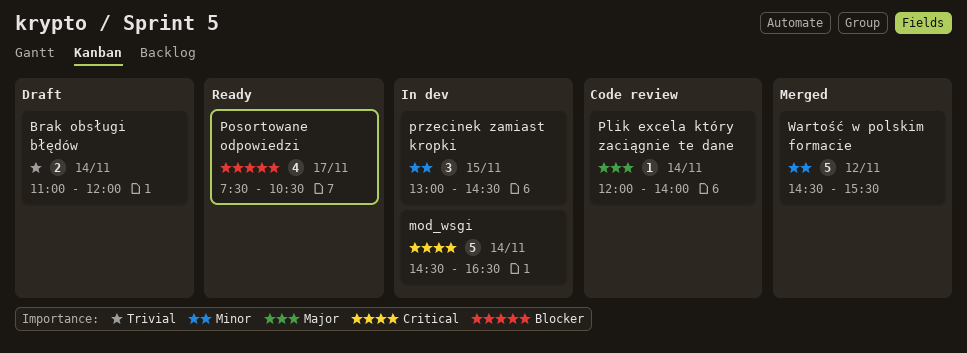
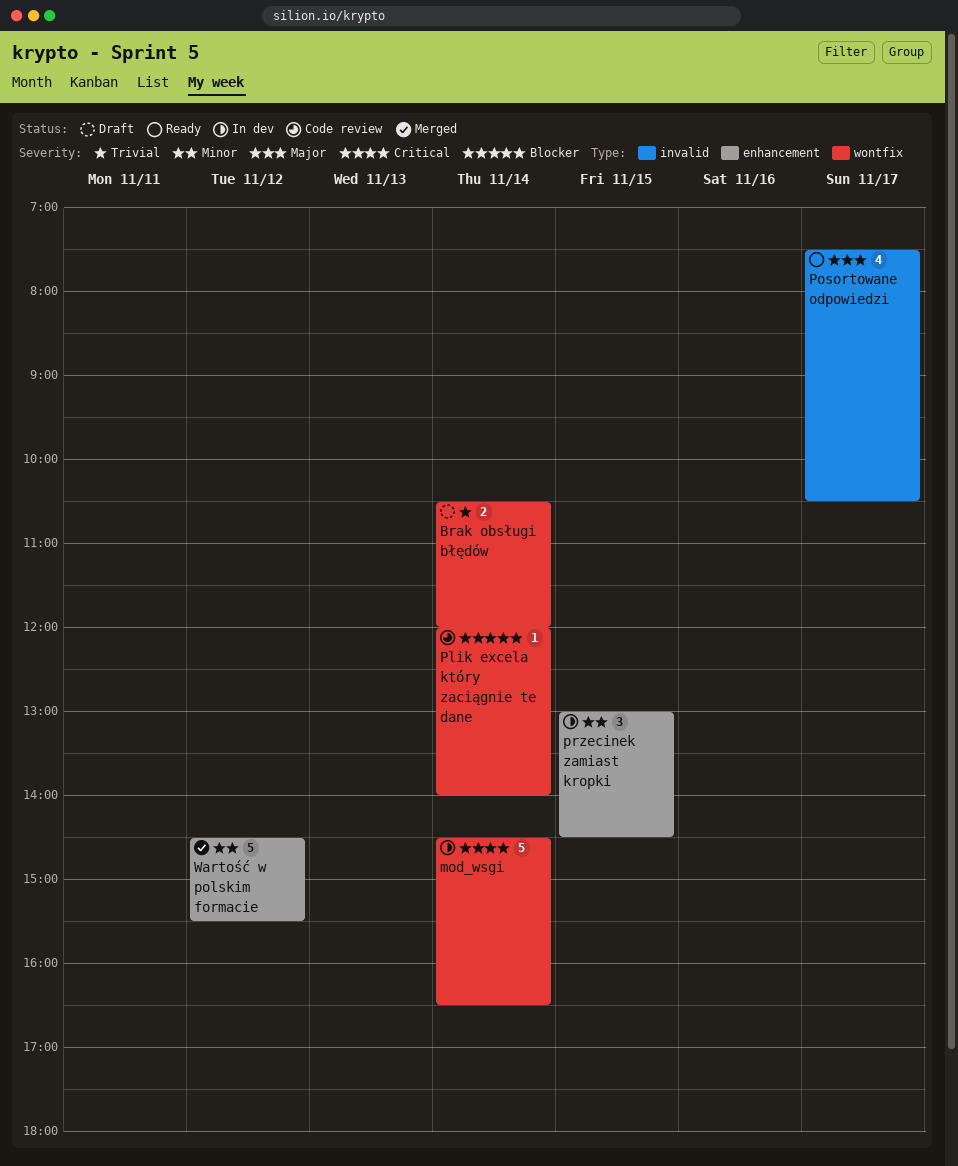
Brak obsługi błędów, begins: 11:00 -> 10:30
Plik excela który zaciągnie te dane, priority: Major -> Blocker
Posortowane odpowiedzi, priority: Blocker -> Major

